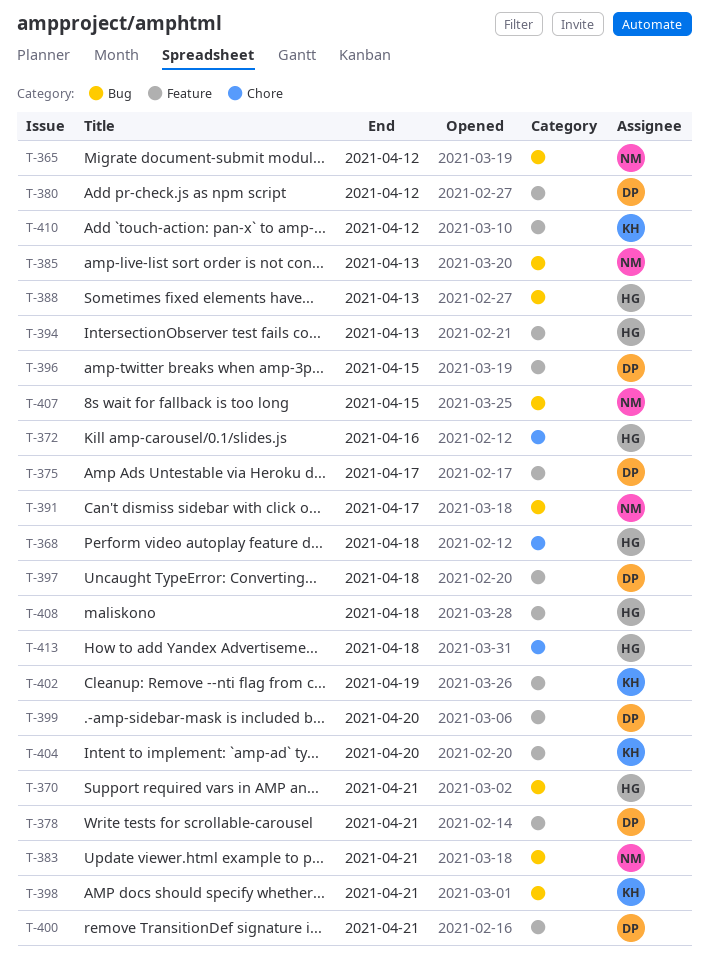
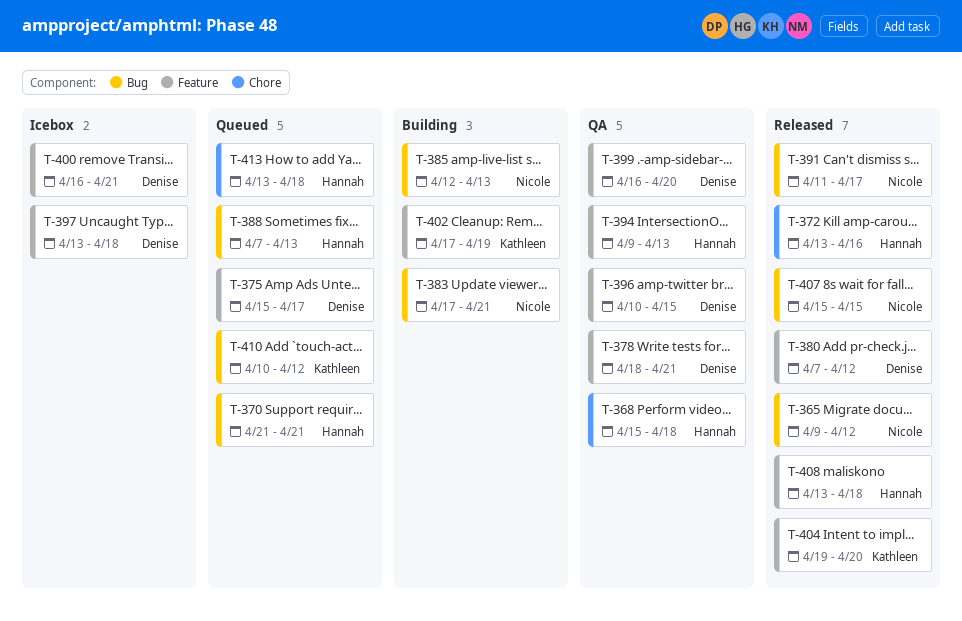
T-398: present -> none
T-410, label: Feature -> Bug

